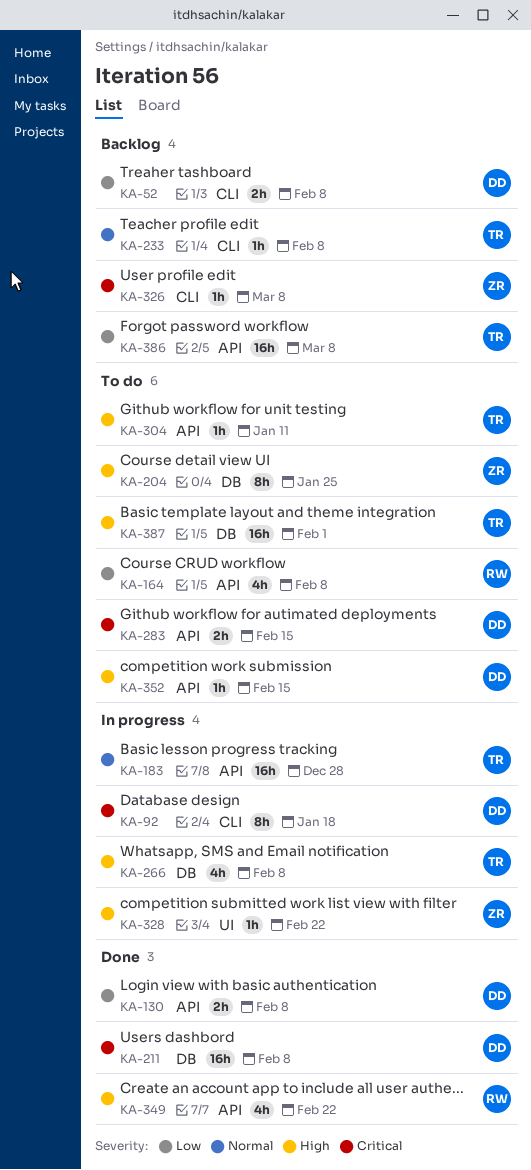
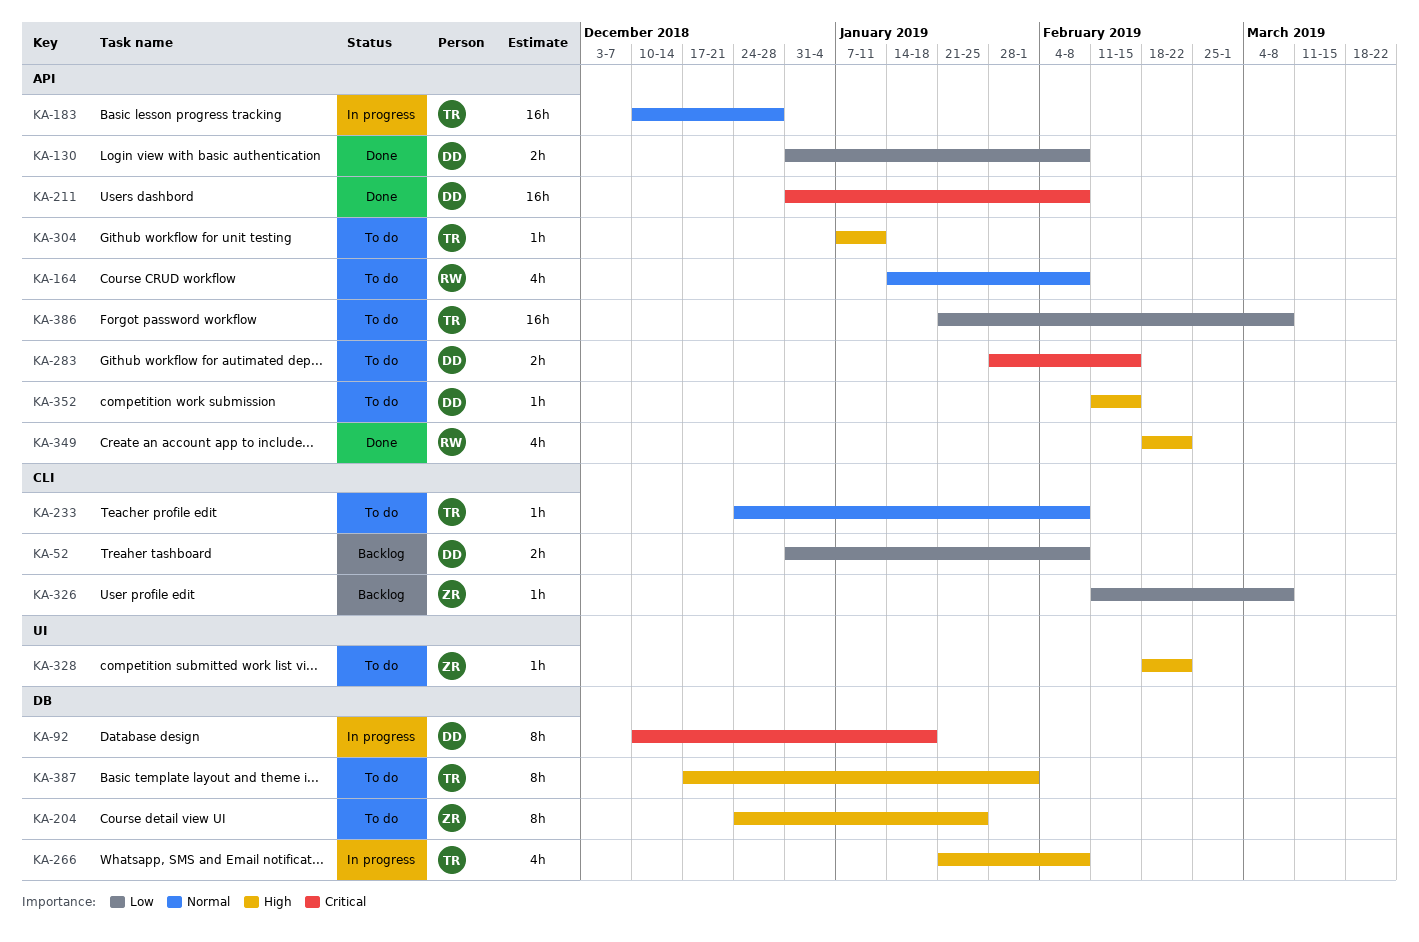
KA-92, label: CLI -> DB
KA-164, priority: Low -> Normal
KA-211, label: DB -> API
KA-233, status: Backlog -> To do
KA-326, priority: Critical -> Low
KA-328, status: In progress -> To do
KA-386, status: Backlog -> To do
KA-387, estimate: 16h -> 8h

